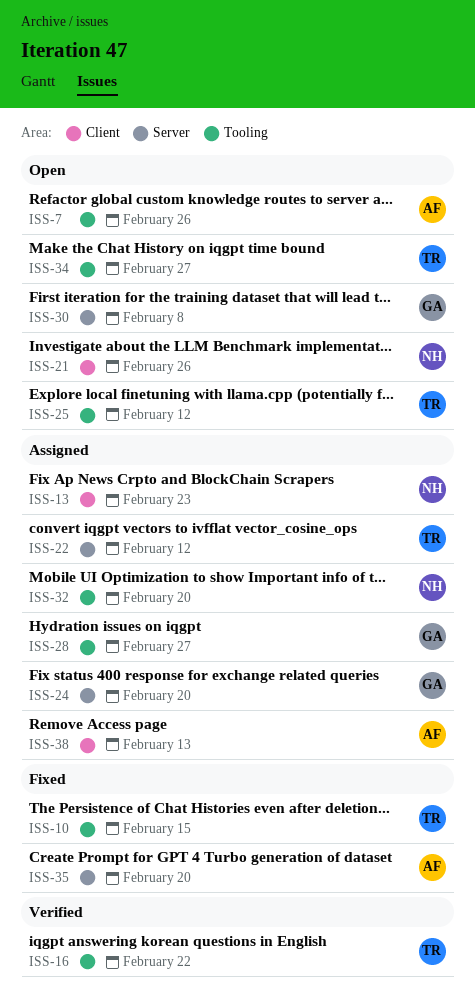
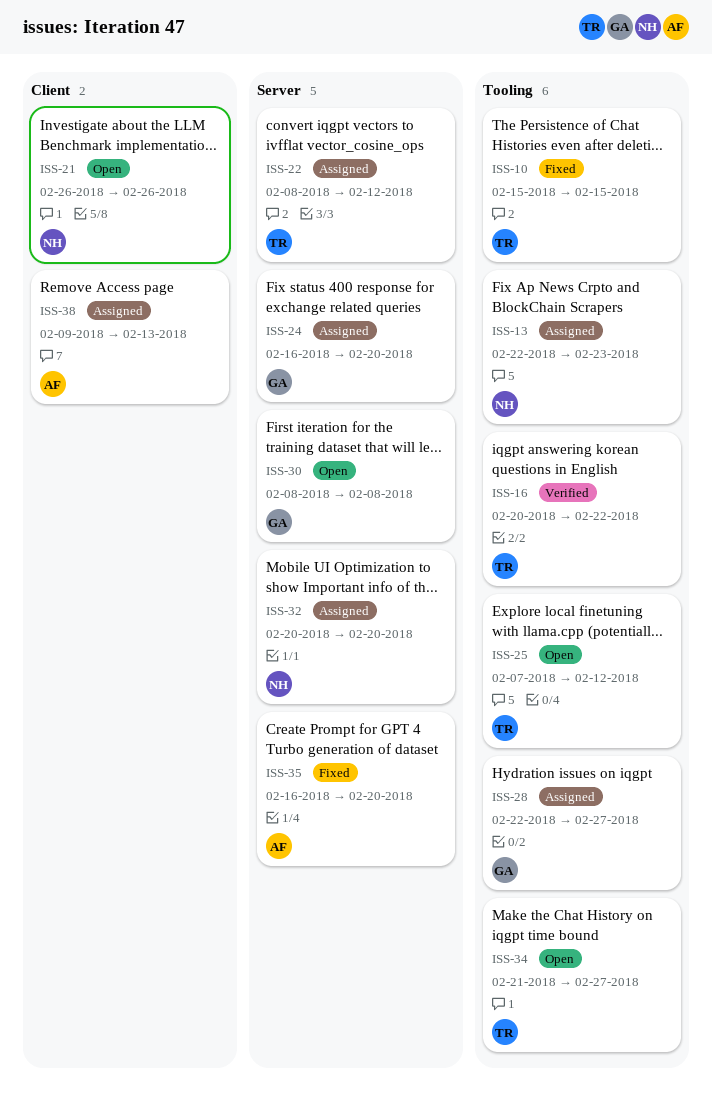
ISS-7: present -> none
ISS-13, label: Client -> Tooling
ISS-32, label: Tooling -> Server

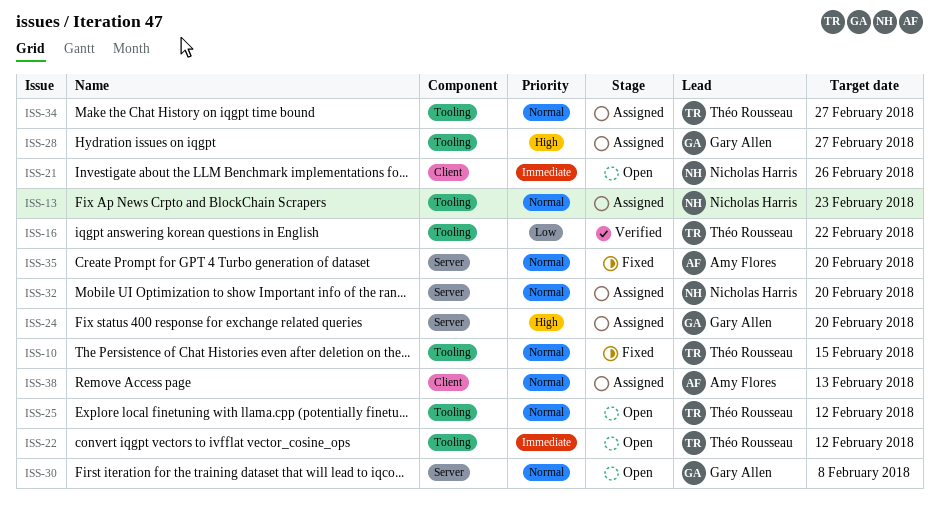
ISS-22, status: Assigned -> Open
ISS-22, label: Server -> Tooling
ISS-34, status: Open -> Assigned

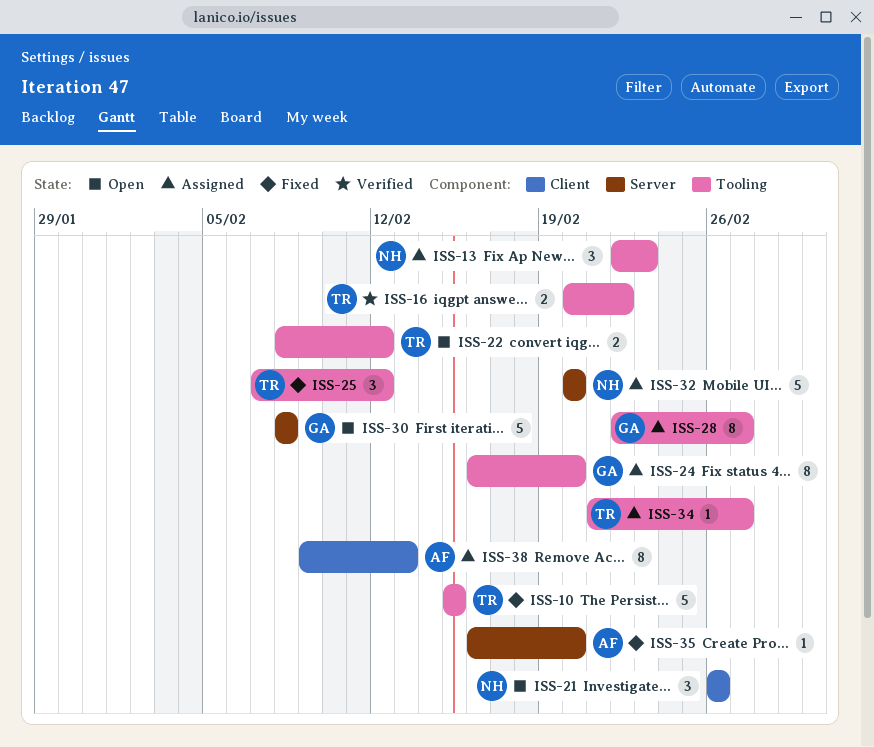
ISS-24, label: Server -> Tooling
ISS-25, status: Open -> Fixed

